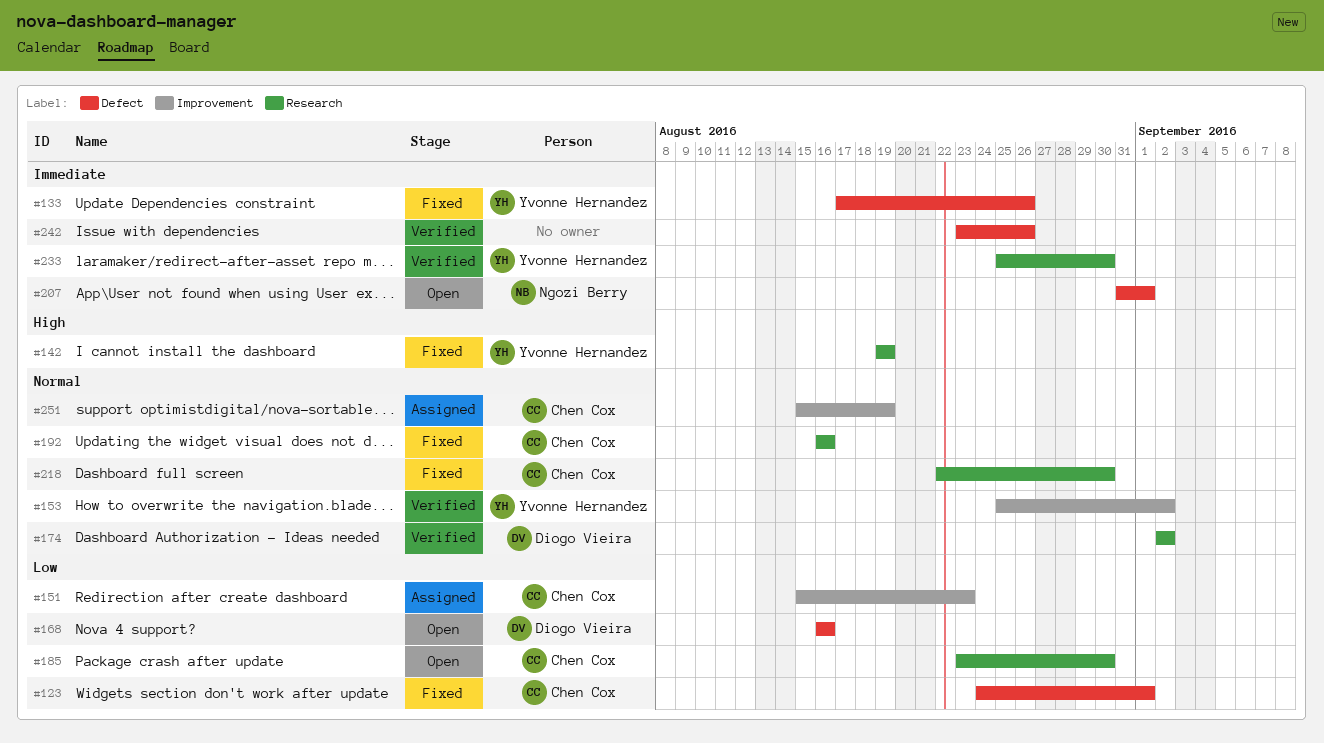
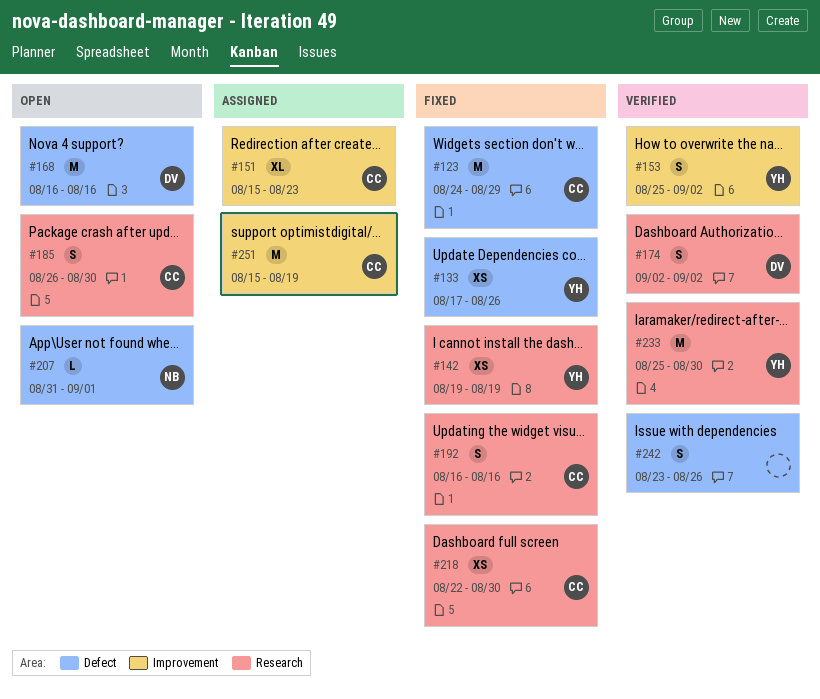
#123, due: Sep 1 -> Aug 29
#185, start: Aug 23 -> Aug 26

